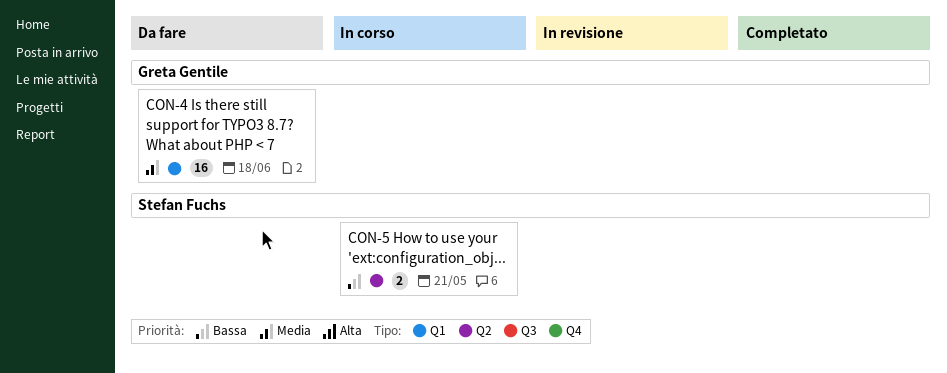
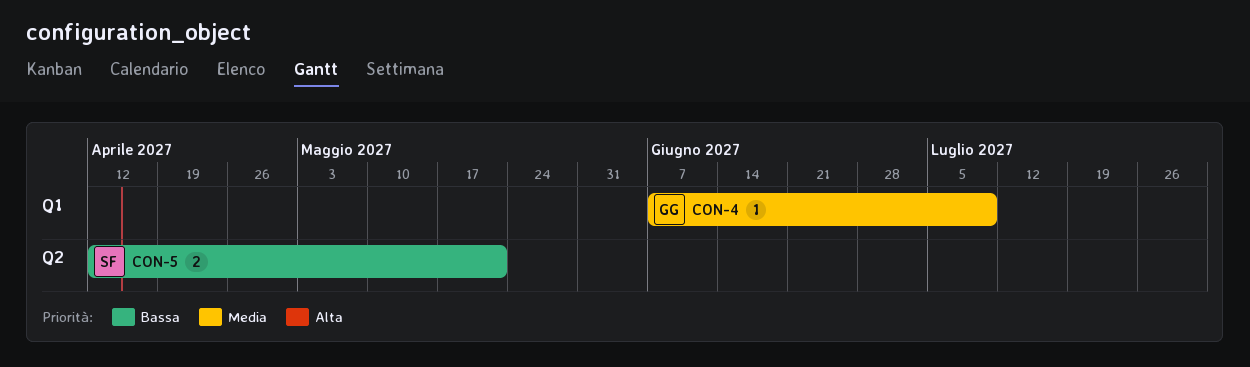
CON-4, estimate: 16 -> 1
CON-4, due: Jun 18 -> Jul 9

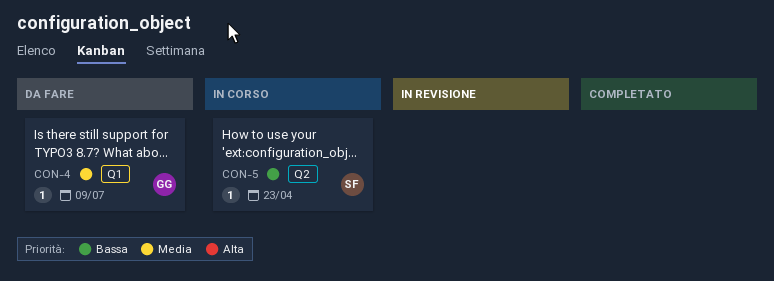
CON-5, estimate: 2 -> 1
CON-5, due: May 21 -> Apr 23

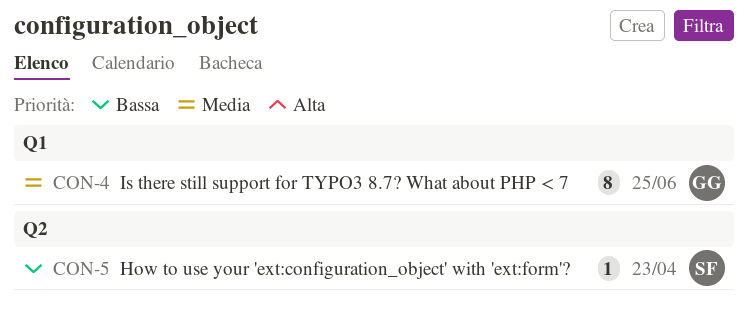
CON-4, estimate: 1 -> 8
CON-4, due: Jul 9 -> Jun 25

